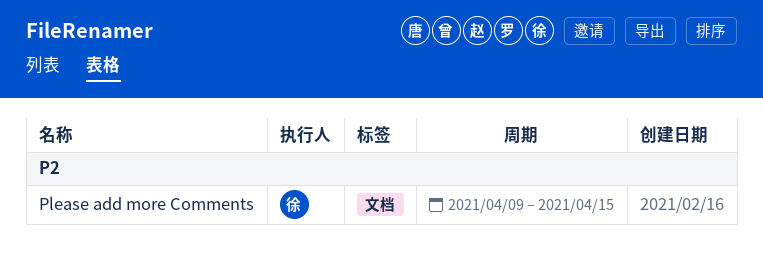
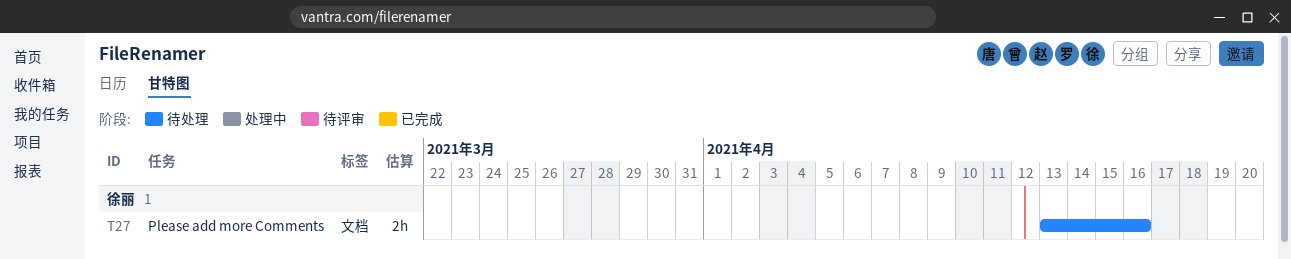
Please add more Comments, start: Apr 9 -> Apr 13
Please add more Comments, due: Apr 15 -> Apr 16

